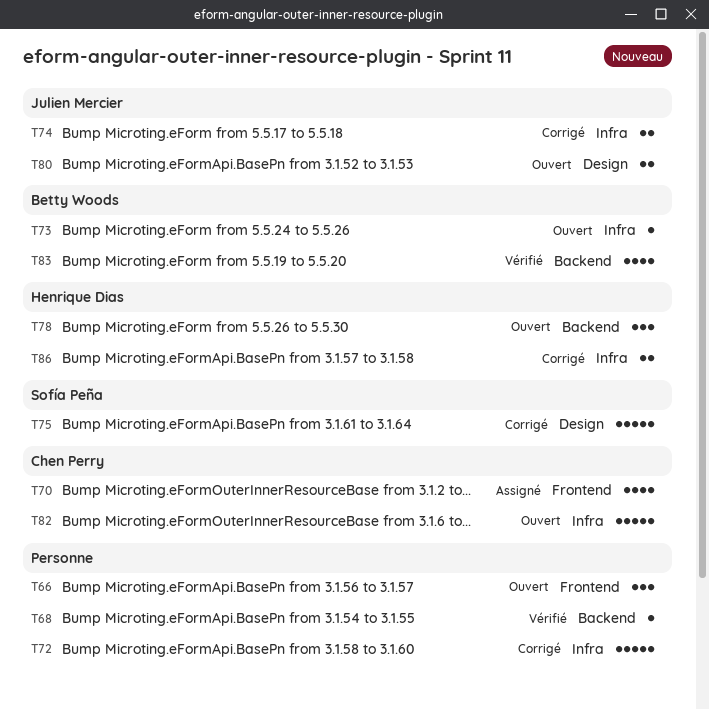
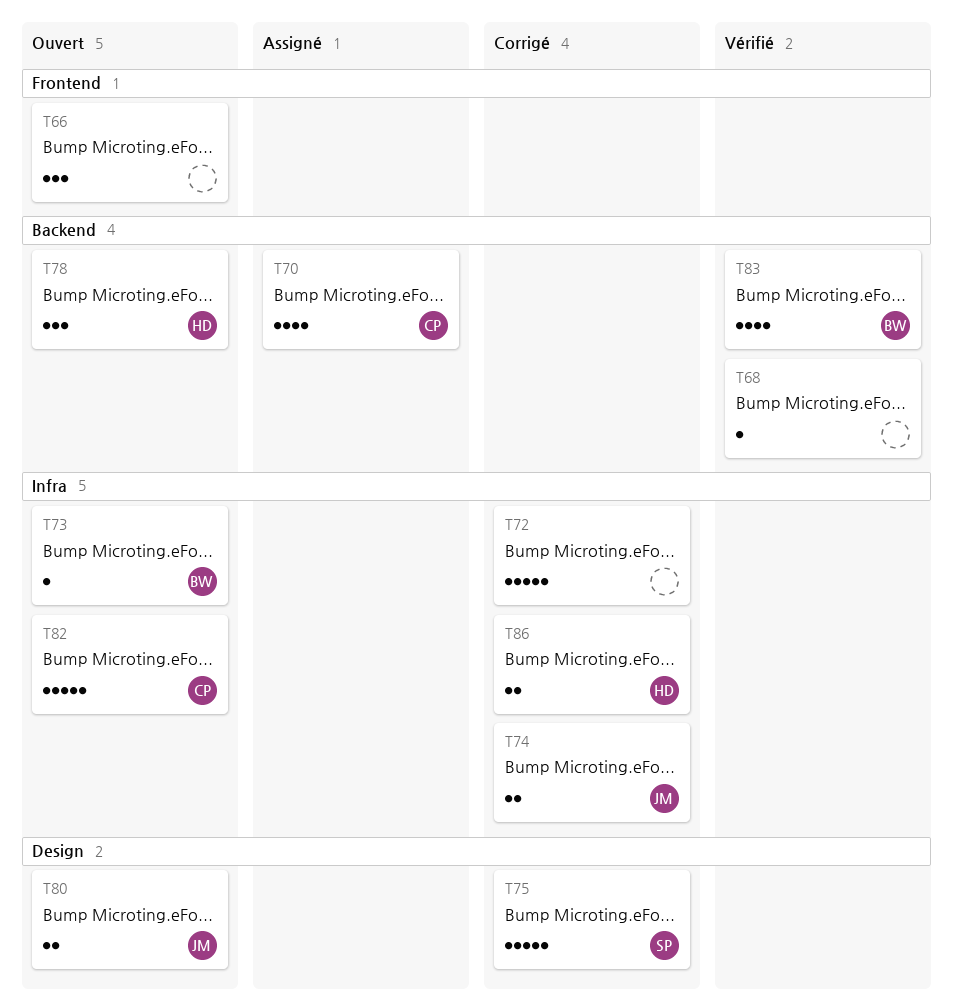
T70, label: Frontend -> Backend

